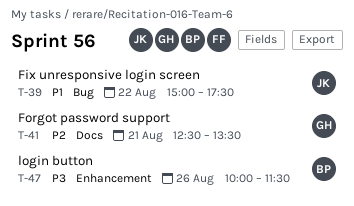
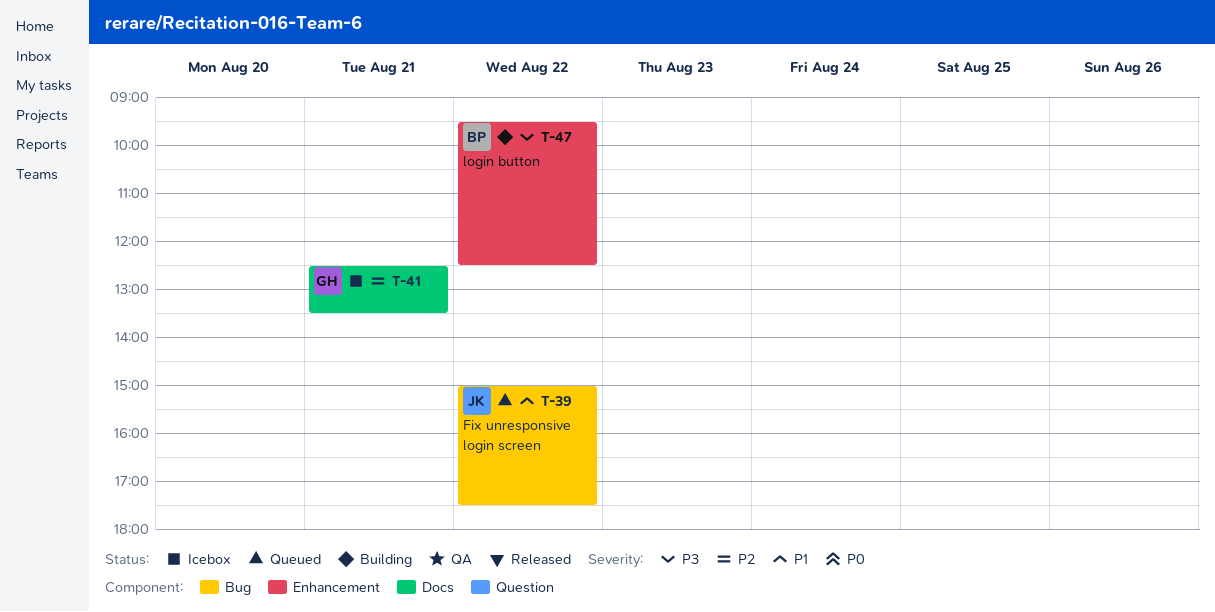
T-47, day: Aug 26 -> Aug 22
T-47, begins: 10:00 -> 09:30
T-47, ends: 11:30 -> 12:30

